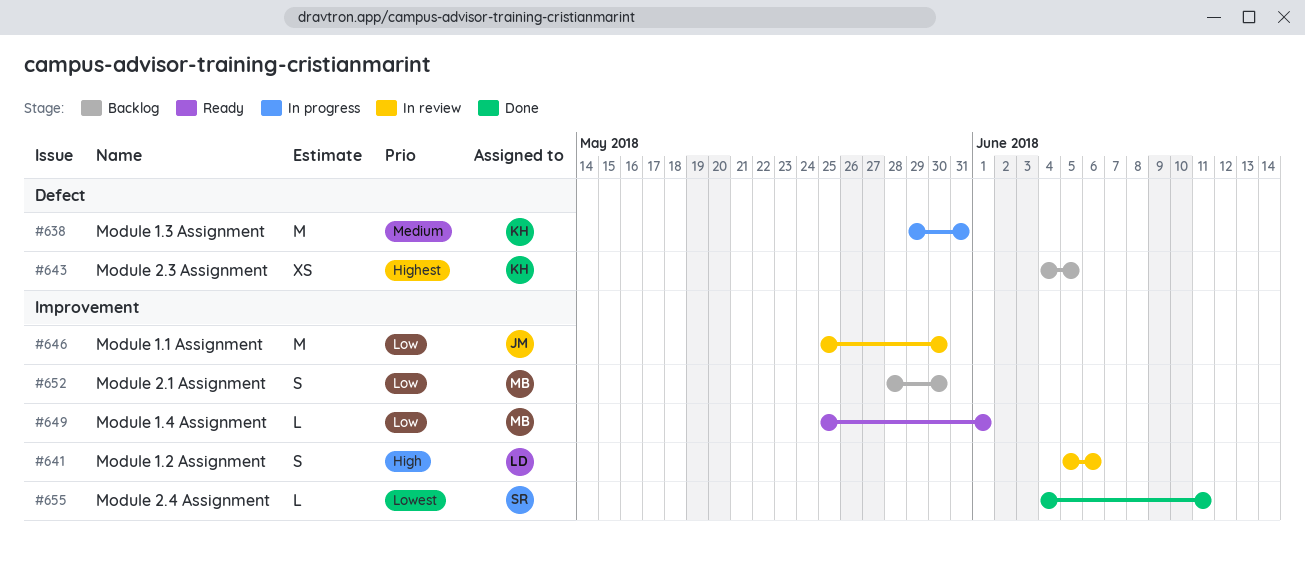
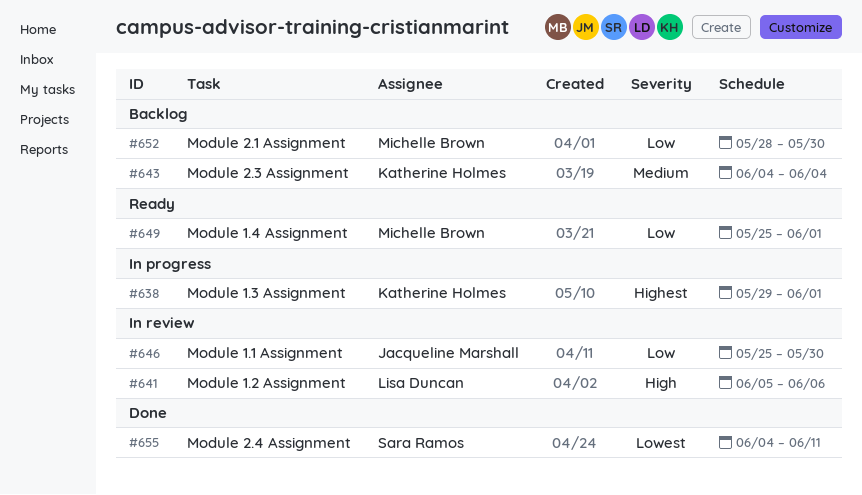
#638, priority: Medium -> Highest
#638, due: May 31 -> Jun 1
#643, priority: Highest -> Medium
#643, due: Jun 5 -> Jun 4

